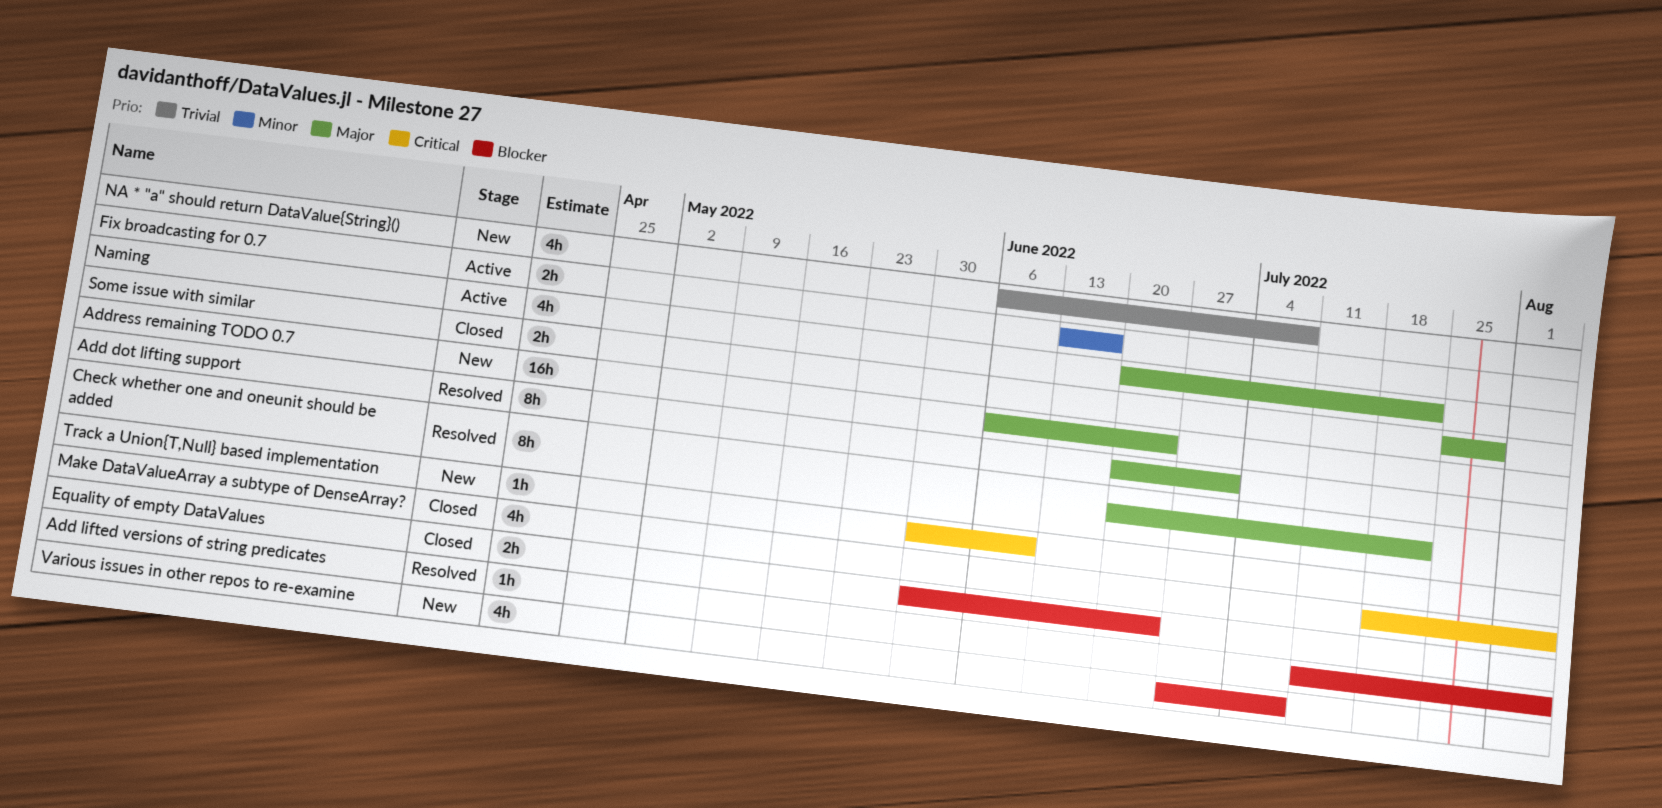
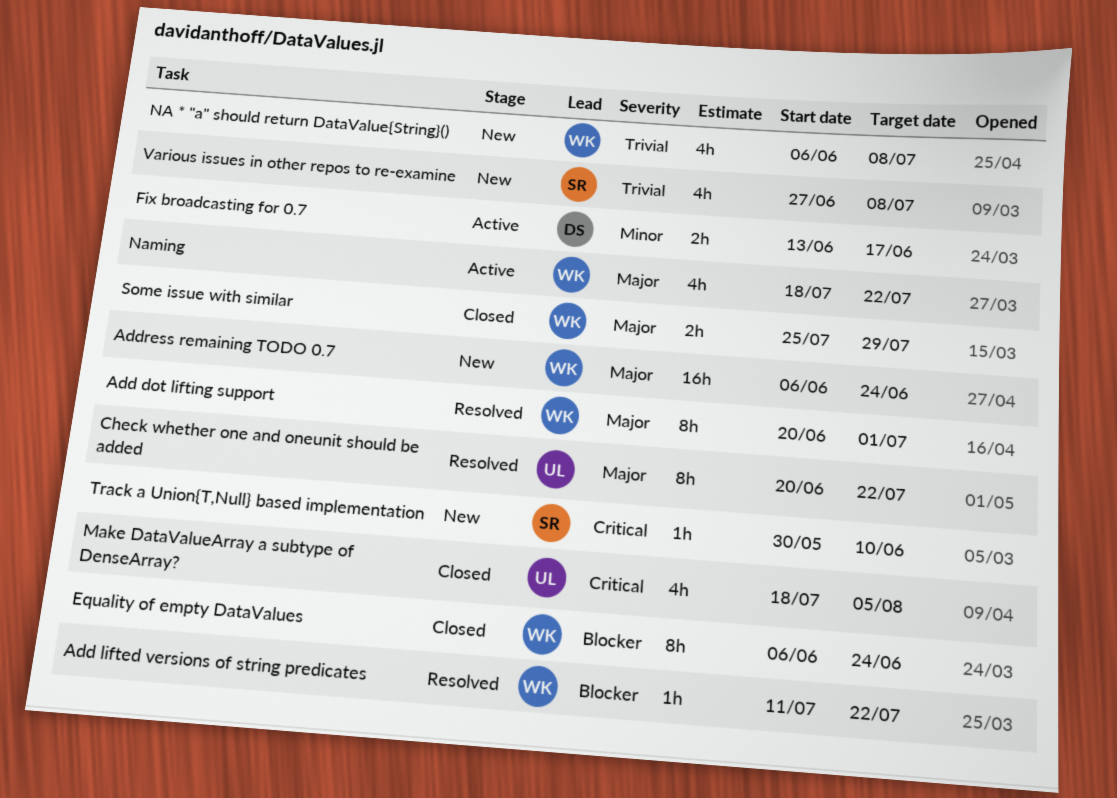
Add lifted versions of string predicates, due: Aug 5 -> Jul 22
Equality of empty DataValues, estimate: 2h -> 8h
Equality of empty DataValues, start: May 30 -> Jun 6
Naming, start: Jun 20 -> Jul 18
Various issues in other repos to re-examine, priority: Blocker -> Trivial

